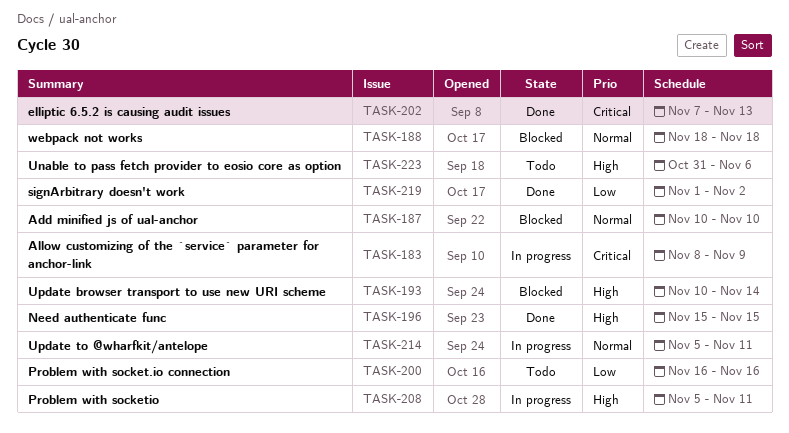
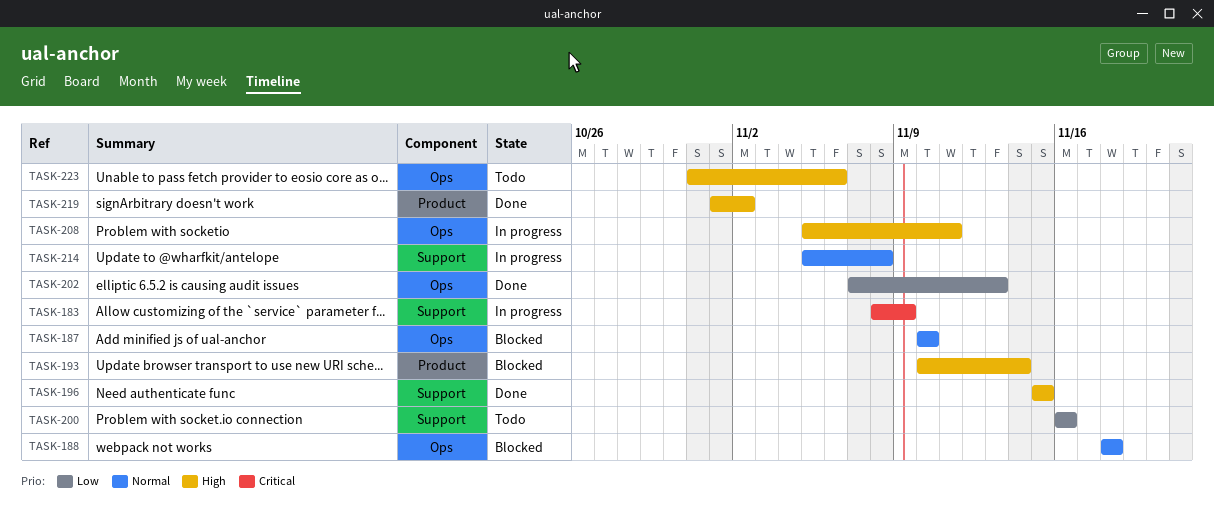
TASK-202, priority: Critical -> Low
TASK-214, due: Nov 11 -> Nov 8
TASK-219, priority: Low -> High

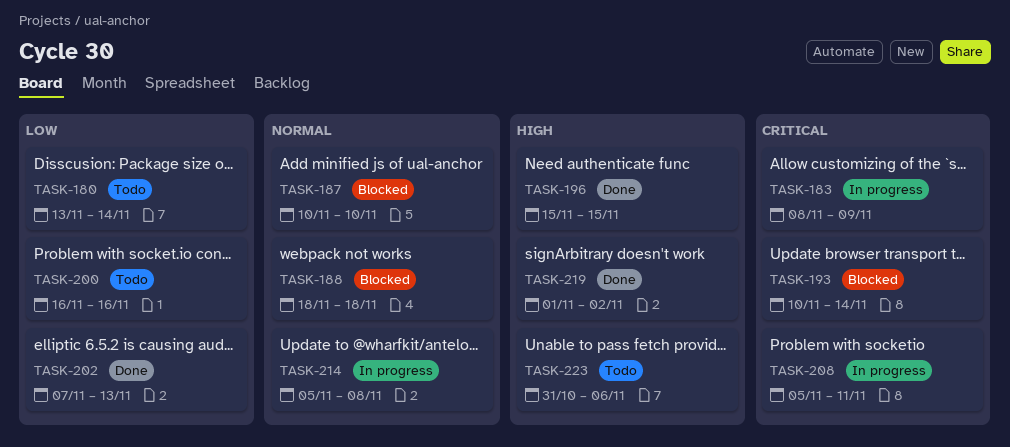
TASK-180: none -> present
TASK-193, priority: High -> Critical
TASK-208, priority: High -> Critical

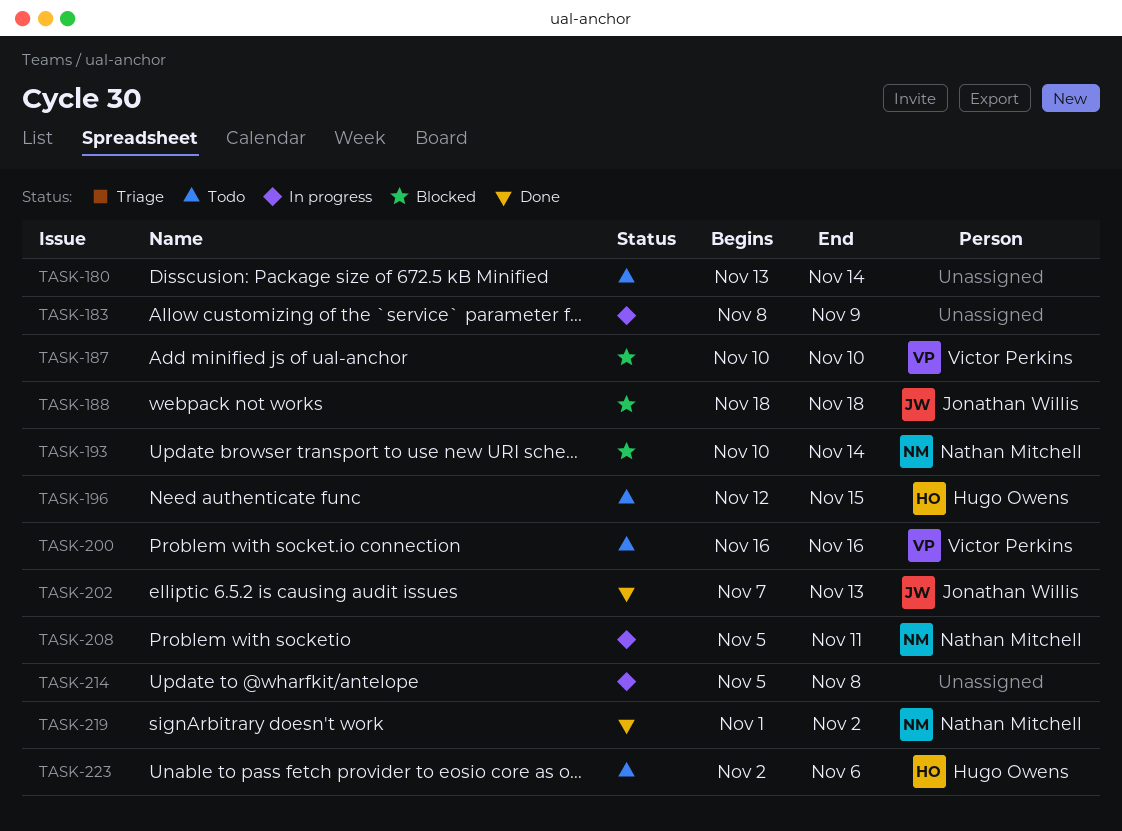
TASK-196, status: Done -> Todo
TASK-196, start: Nov 15 -> Nov 12
TASK-223, start: Oct 31 -> Nov 2

